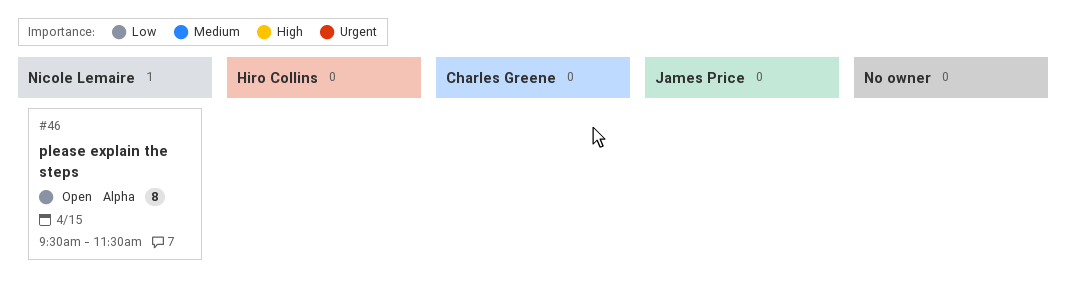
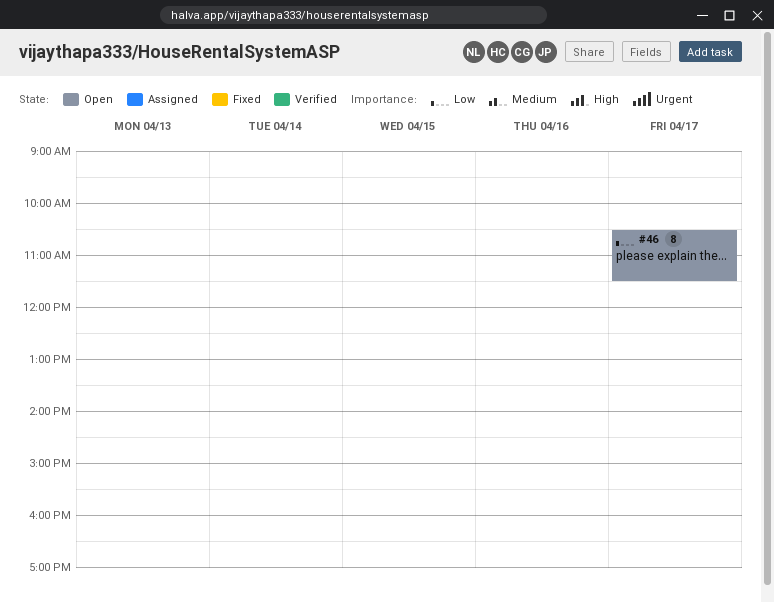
#46, day: Apr 15 -> Apr 17
#46, begins: 09:30 -> 10:30

